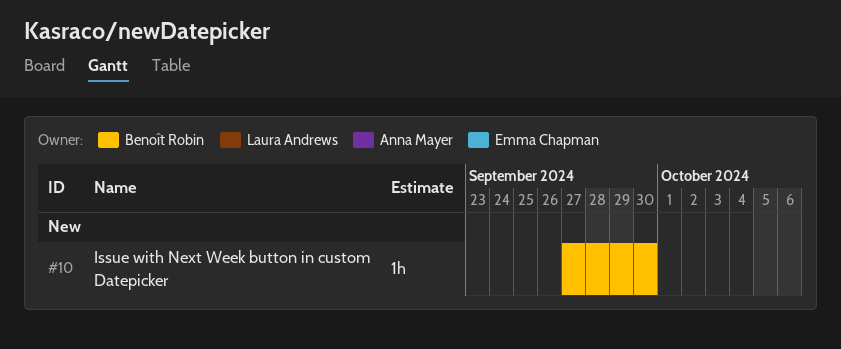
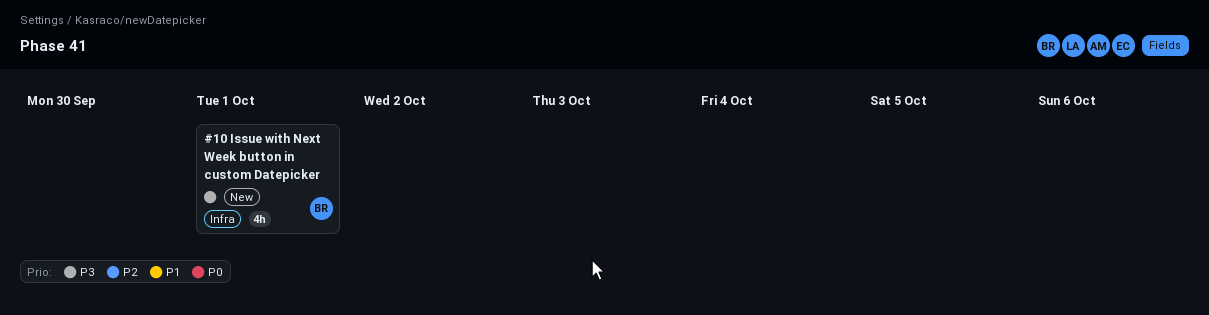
#10, estimate: 1h -> 4h
#10, due: Sep 30 -> Oct 1

